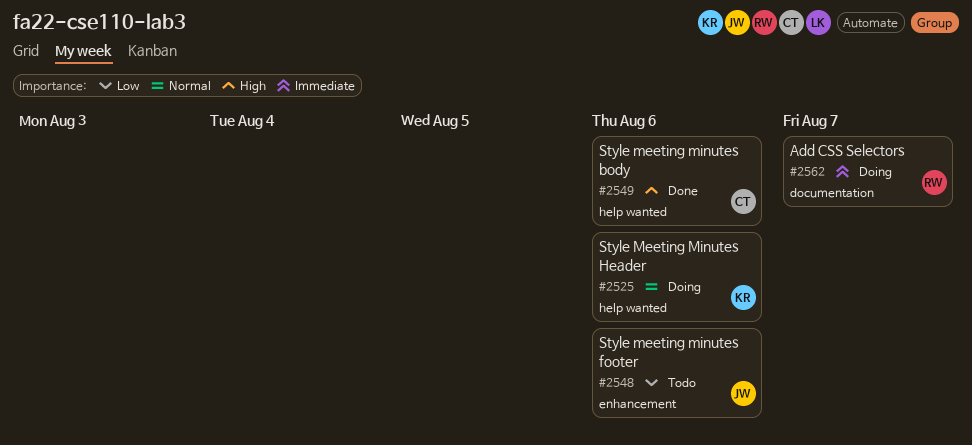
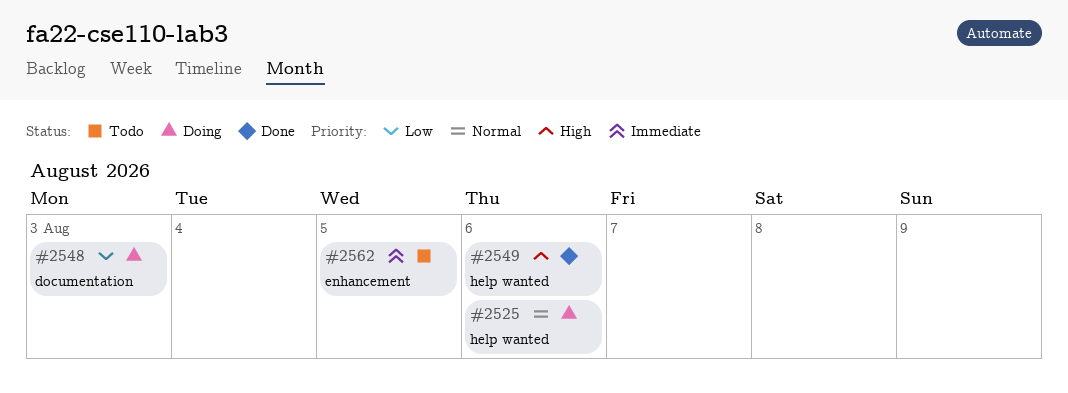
#2548, status: Todo -> Doing
#2548, label: enhancement -> documentation
#2548, due: Aug 6 -> Aug 3
#2562, status: Doing -> Todo
#2562, label: documentation -> enhancement
#2562, due: Aug 7 -> Aug 5

